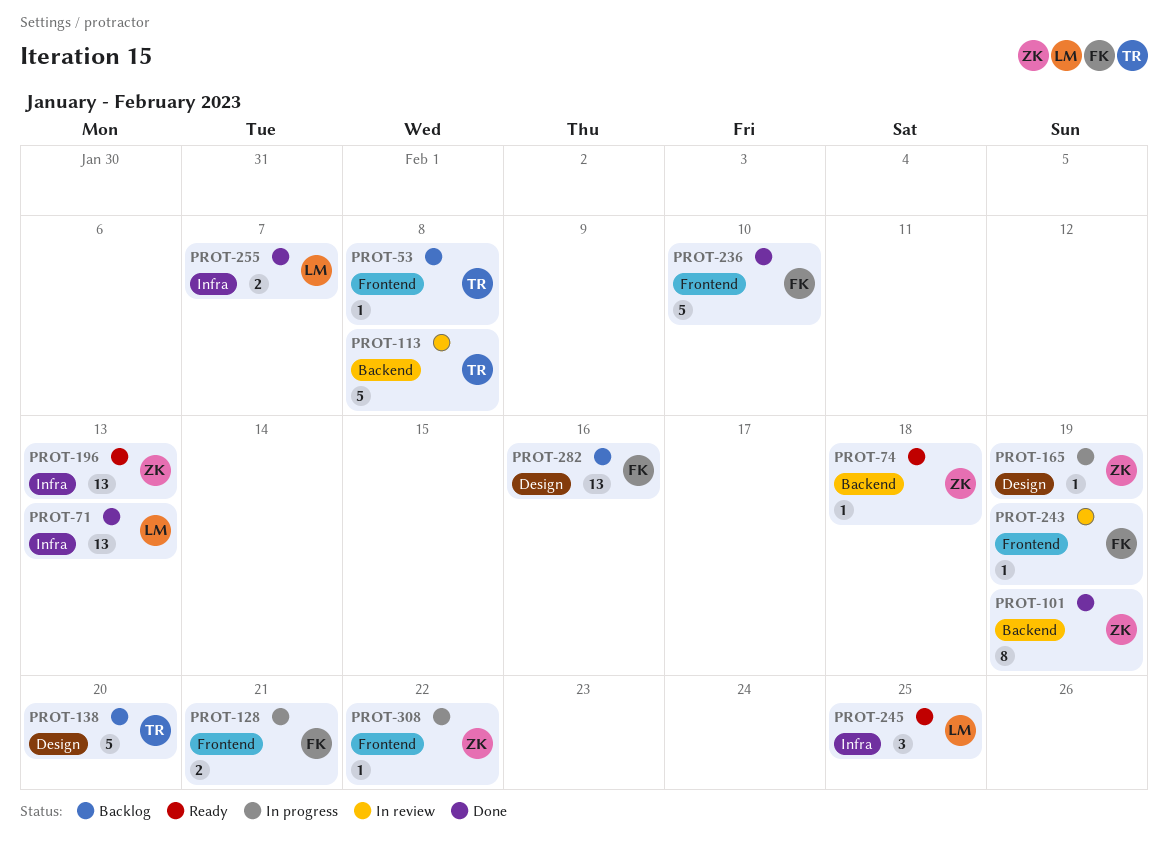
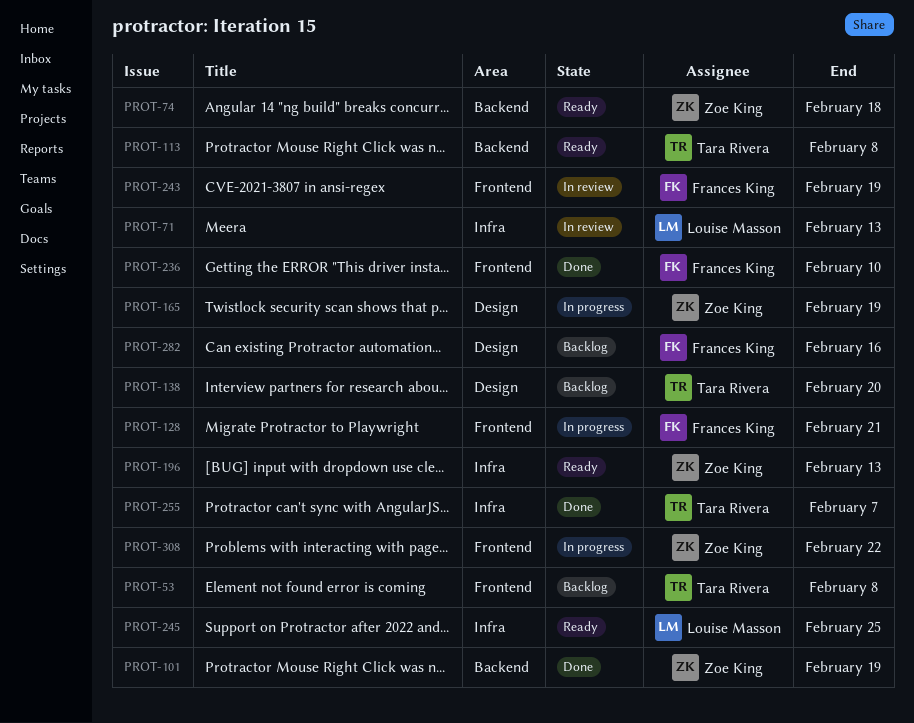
PROT-71, status: Done -> In review
PROT-113, status: In review -> Ready
PROT-255, owner: Louise Masson -> Tara Rivera

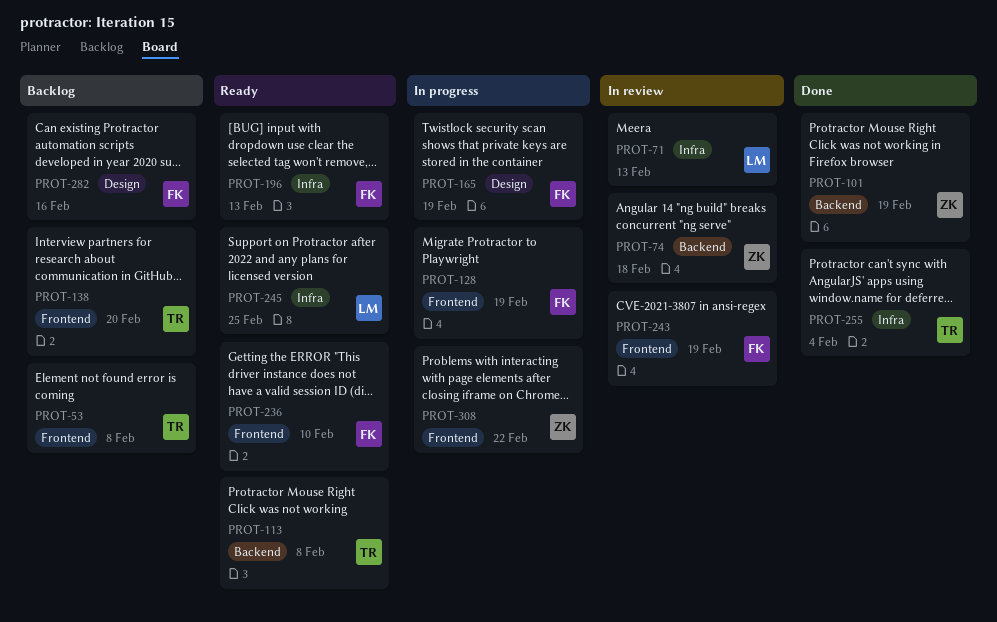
PROT-74, status: Ready -> In review
PROT-128, due: Feb 21 -> Feb 19
PROT-138, label: Design -> Frontend
PROT-165, owner: Zoe King -> Frances King
PROT-196, owner: Zoe King -> Frances King
PROT-236, status: Done -> Ready
PROT-255, due: Feb 7 -> Feb 4

